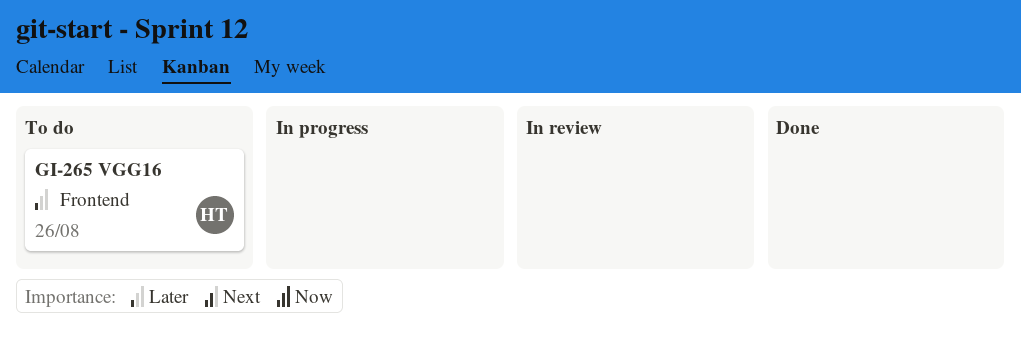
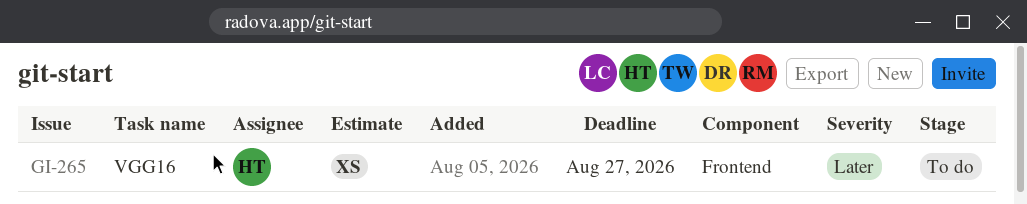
GI-265, due: Aug 26 -> Aug 27

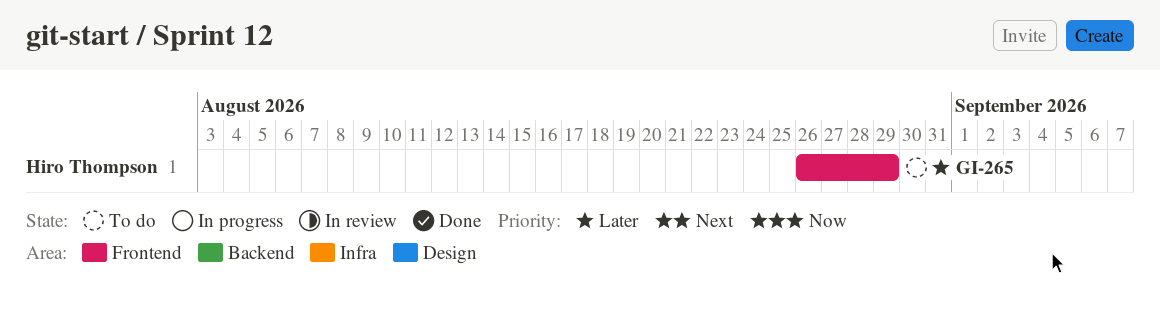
GI-265, due: Aug 27 -> Aug 29

